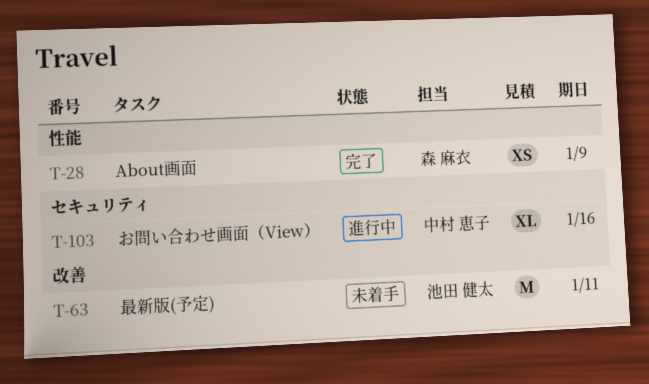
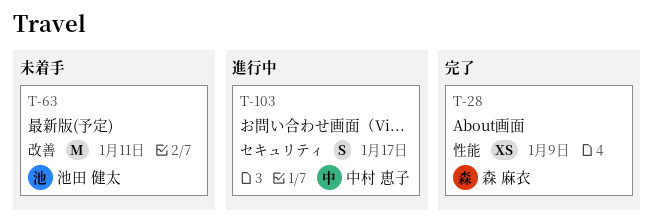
T-103, estimate: XL -> S
T-103, due: Jan 16 -> Jan 17

